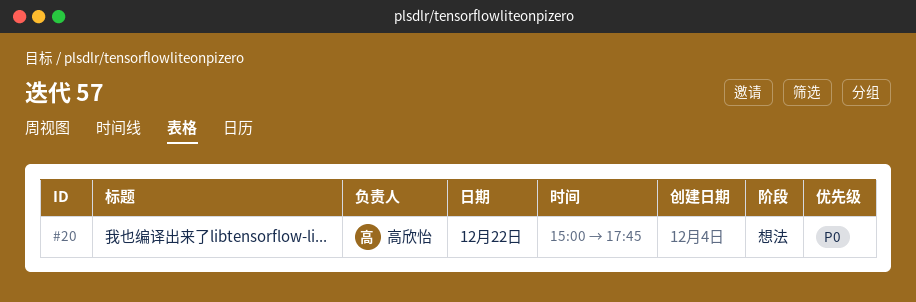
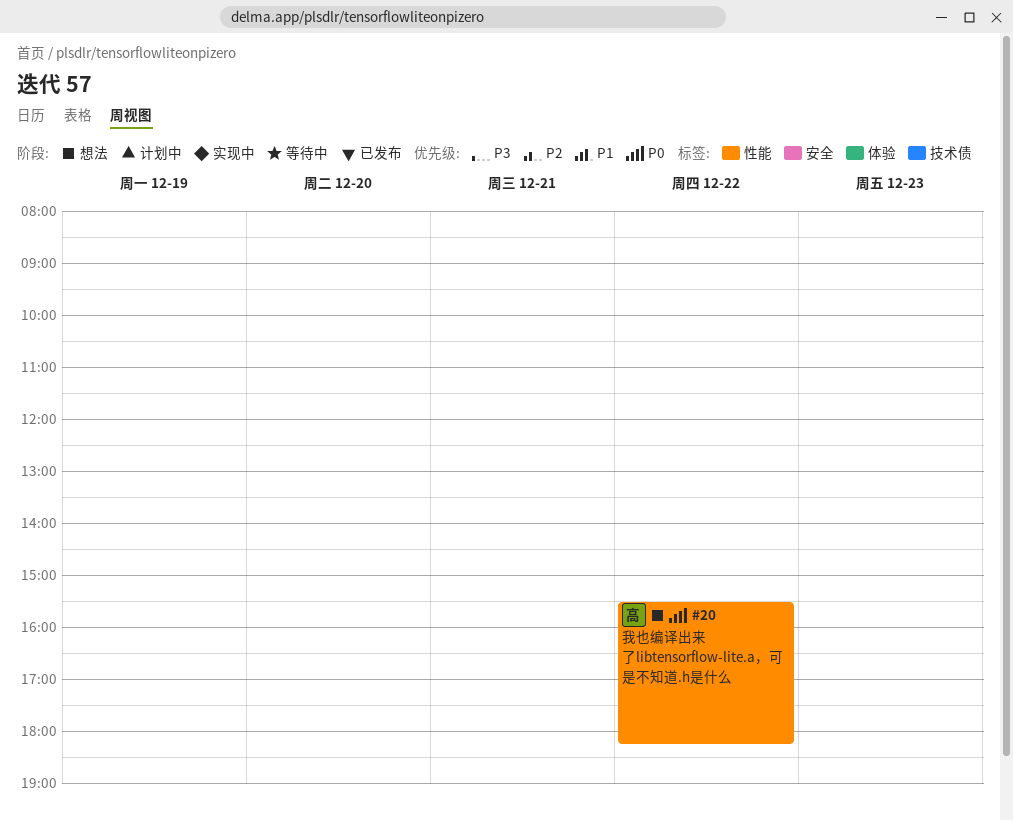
#20, begins: 15:00 -> 15:30
#20, ends: 17:45 -> 18:15

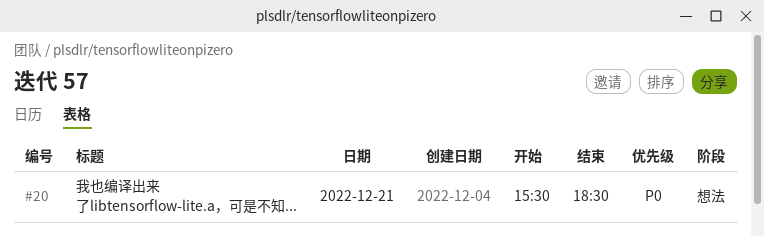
#20, day: Dec 22 -> Dec 21
#20, ends: 18:15 -> 18:30

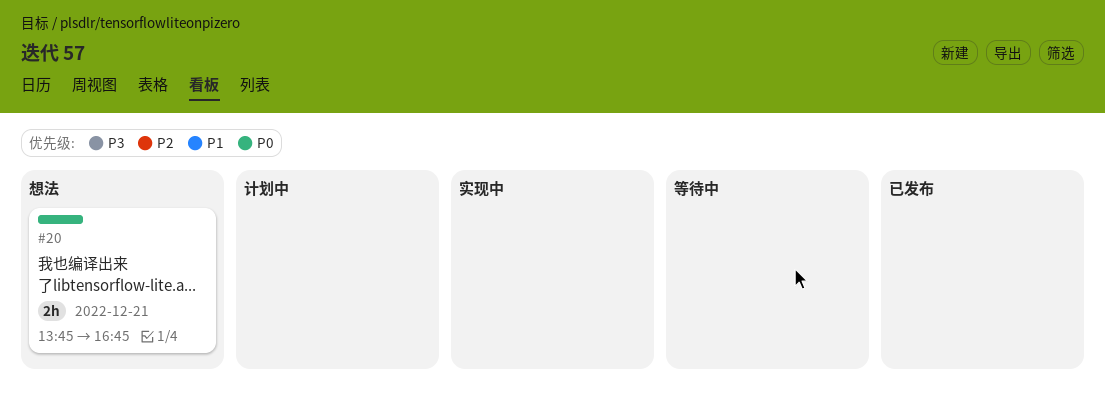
#20, begins: 15:30 -> 13:45
#20, ends: 18:30 -> 16:45

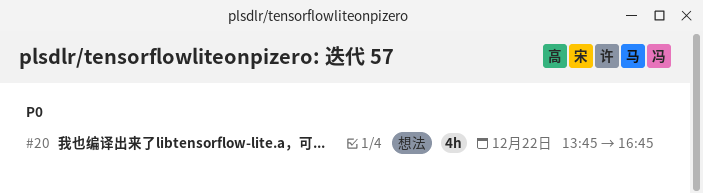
#20, estimate: 2h -> 4h
#20, day: Dec 21 -> Dec 22

